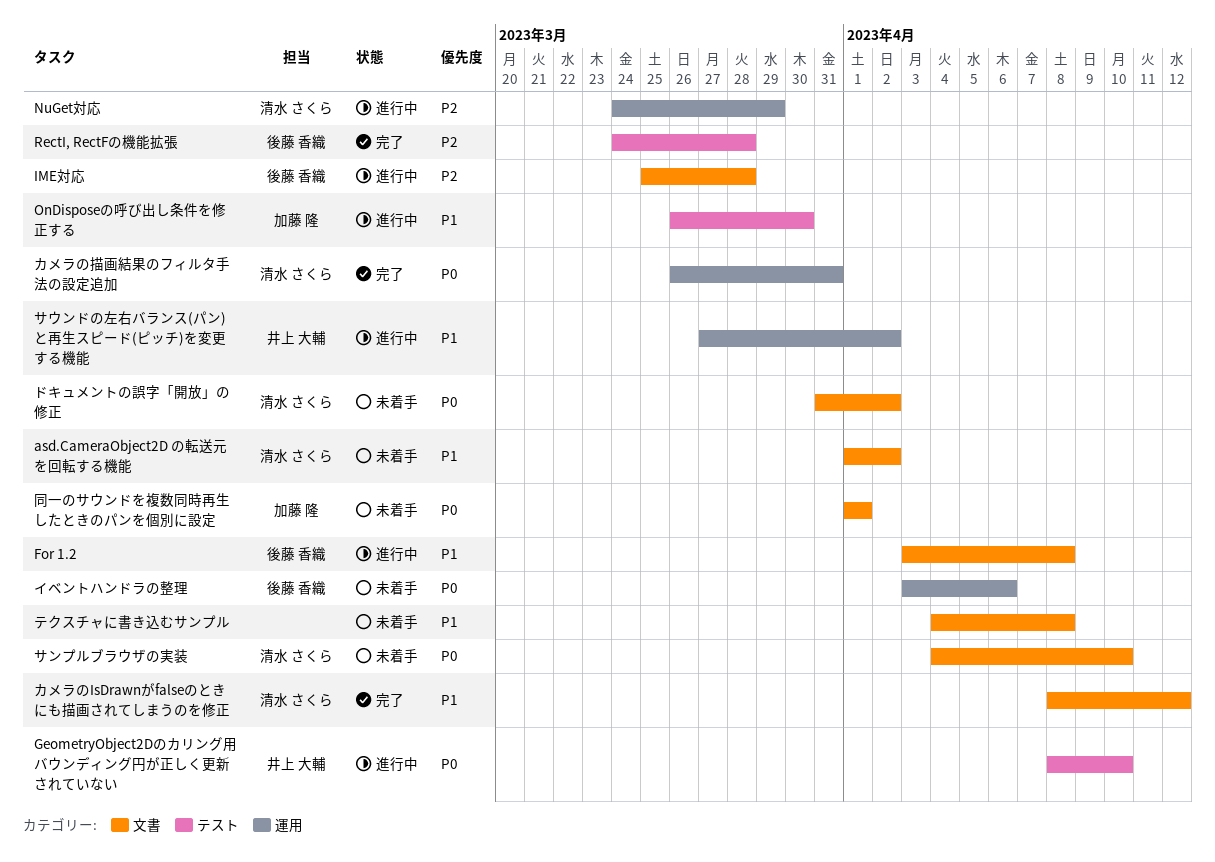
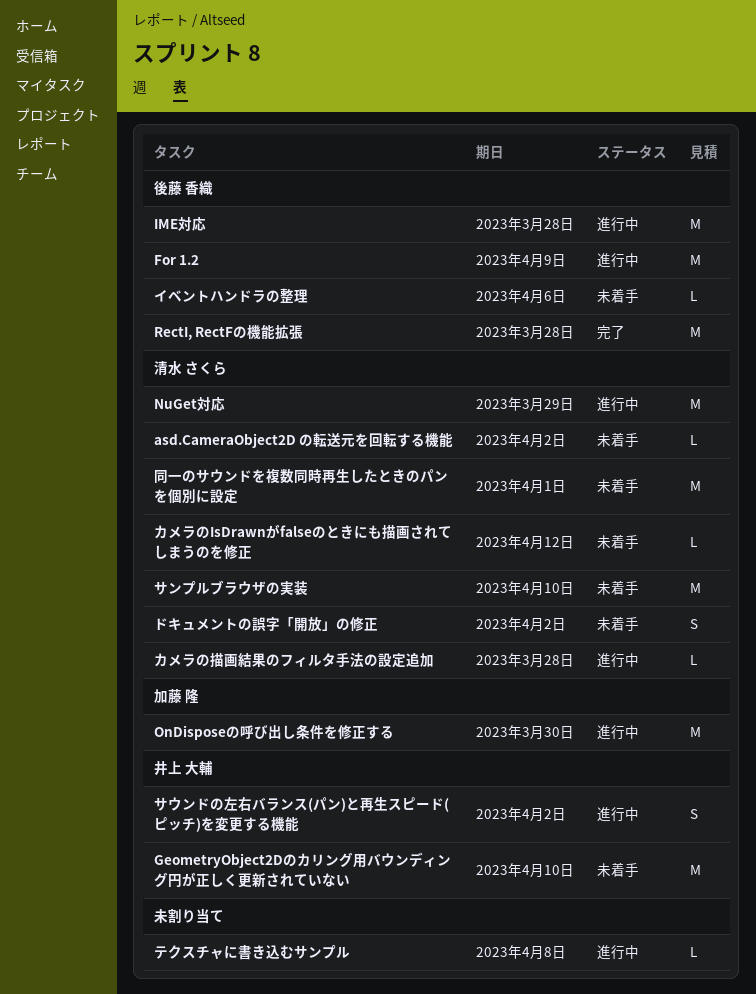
For 1.2, due: Apr 8 -> Apr 9
GeometryObject2Dのカリング用バウンディング円が正しく更新されていない, status: 進行中 -> 未着手
カメラのIsDrawnがfalseのときにも描画されてしまうのを修正, status: 完了 -> 未着手
カメラの描画結果のフィルタ手法の設定追加, status: 完了 -> 進行中
カメラの描画結果のフィルタ手法の設定追加, due: Mar 31 -> Mar 28
テクスチャに書き込むサンプル, status: 未着手 -> 進行中
同一のサウンドを複数同時再生したときのパンを個別に設定, owner: 加藤 隆 -> 清水 さくら

